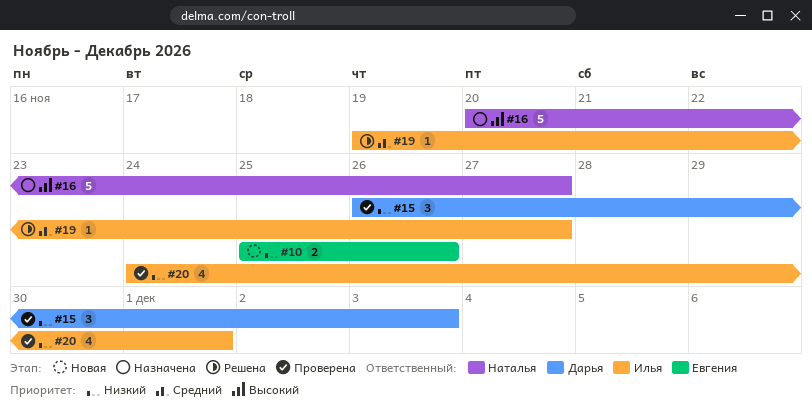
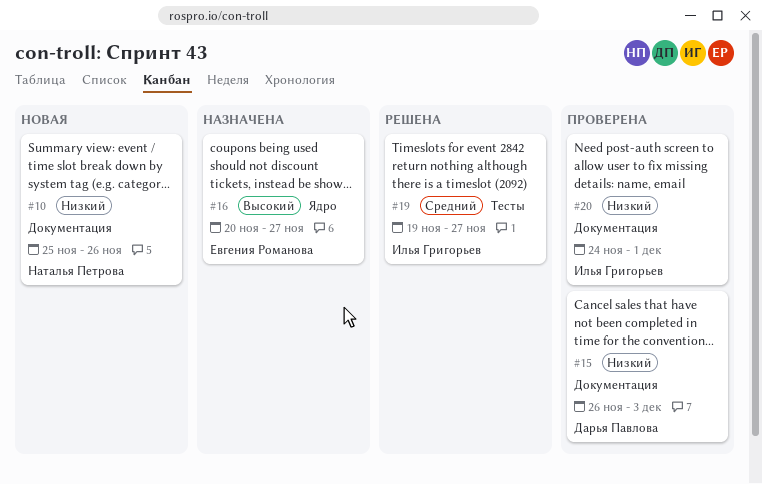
#10, owner: Евгения Романова -> Наталья Петрова
#16, owner: Наталья Петрова -> Евгения Романова

